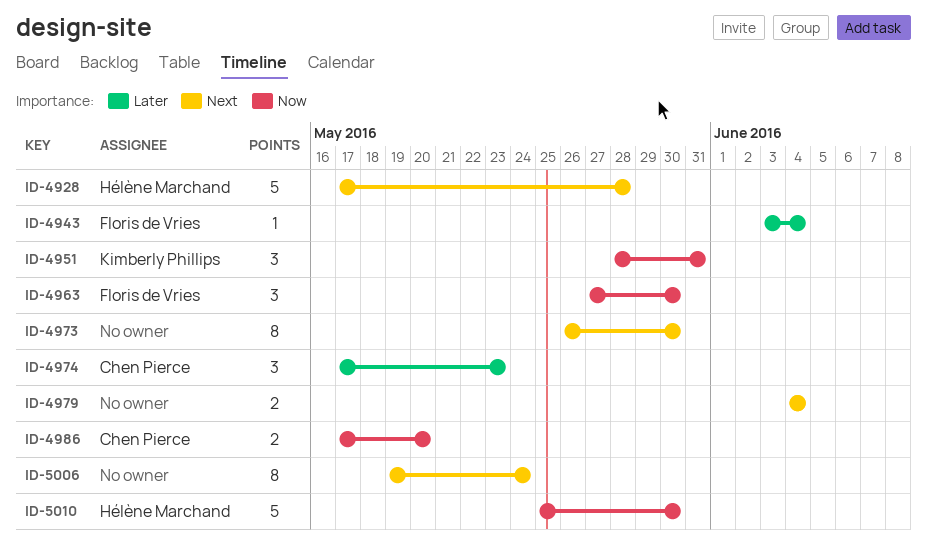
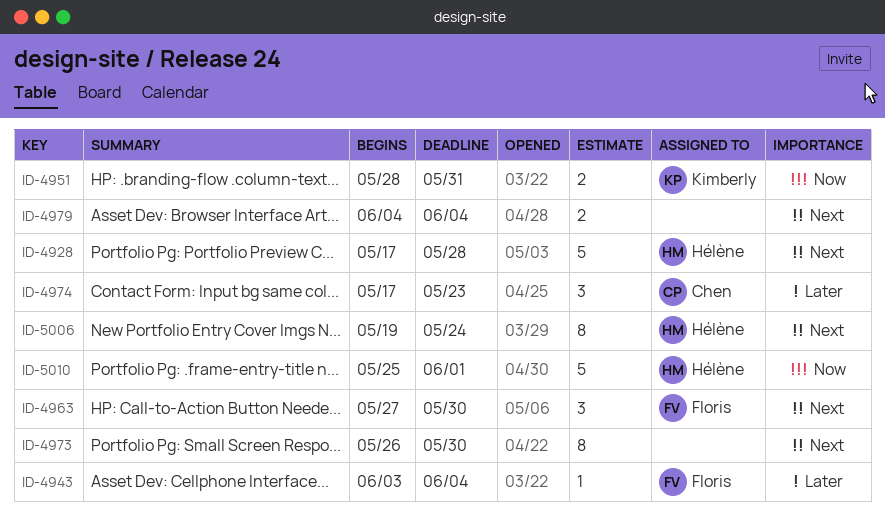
ID-4951, estimate: 3 -> 2
ID-4963, priority: Now -> Next
ID-4986: present -> none
ID-5006, owner: none -> Hélène Marchand
ID-5010, due: May 30 -> Jun 1

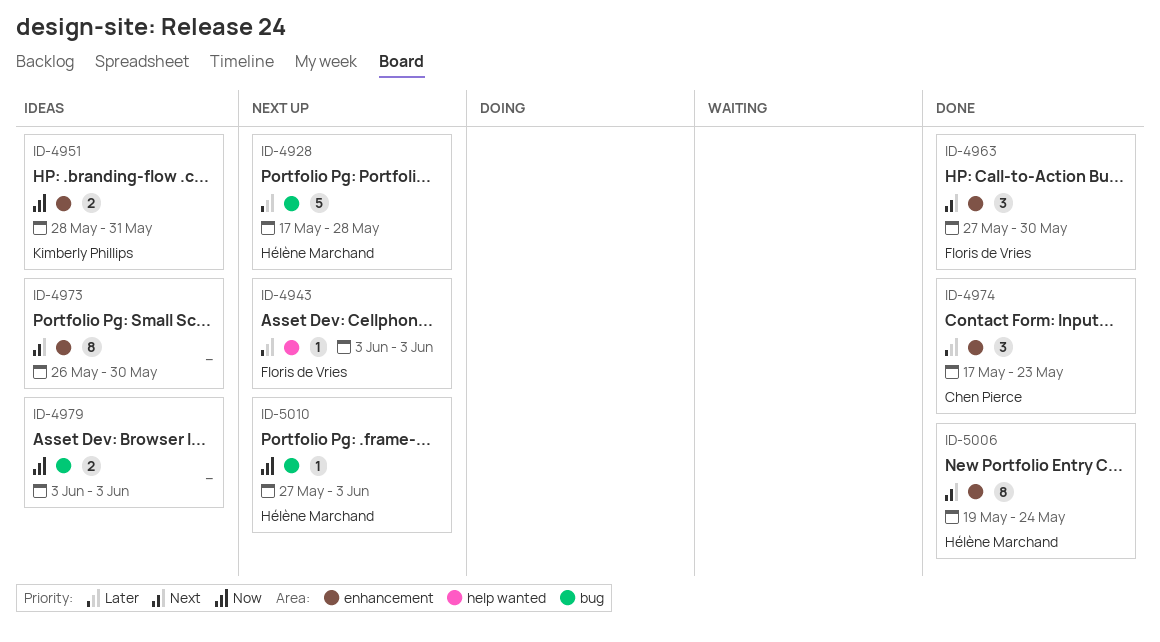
ID-4928, priority: Next -> Later
ID-4943, due: Jun 4 -> Jun 3
ID-4979, priority: Next -> Now
ID-4979, start: Jun 4 -> Jun 3
ID-4979, due: Jun 4 -> Jun 3
ID-5010, estimate: 5 -> 1
ID-5010, start: May 25 -> May 27
ID-5010, due: Jun 1 -> Jun 3

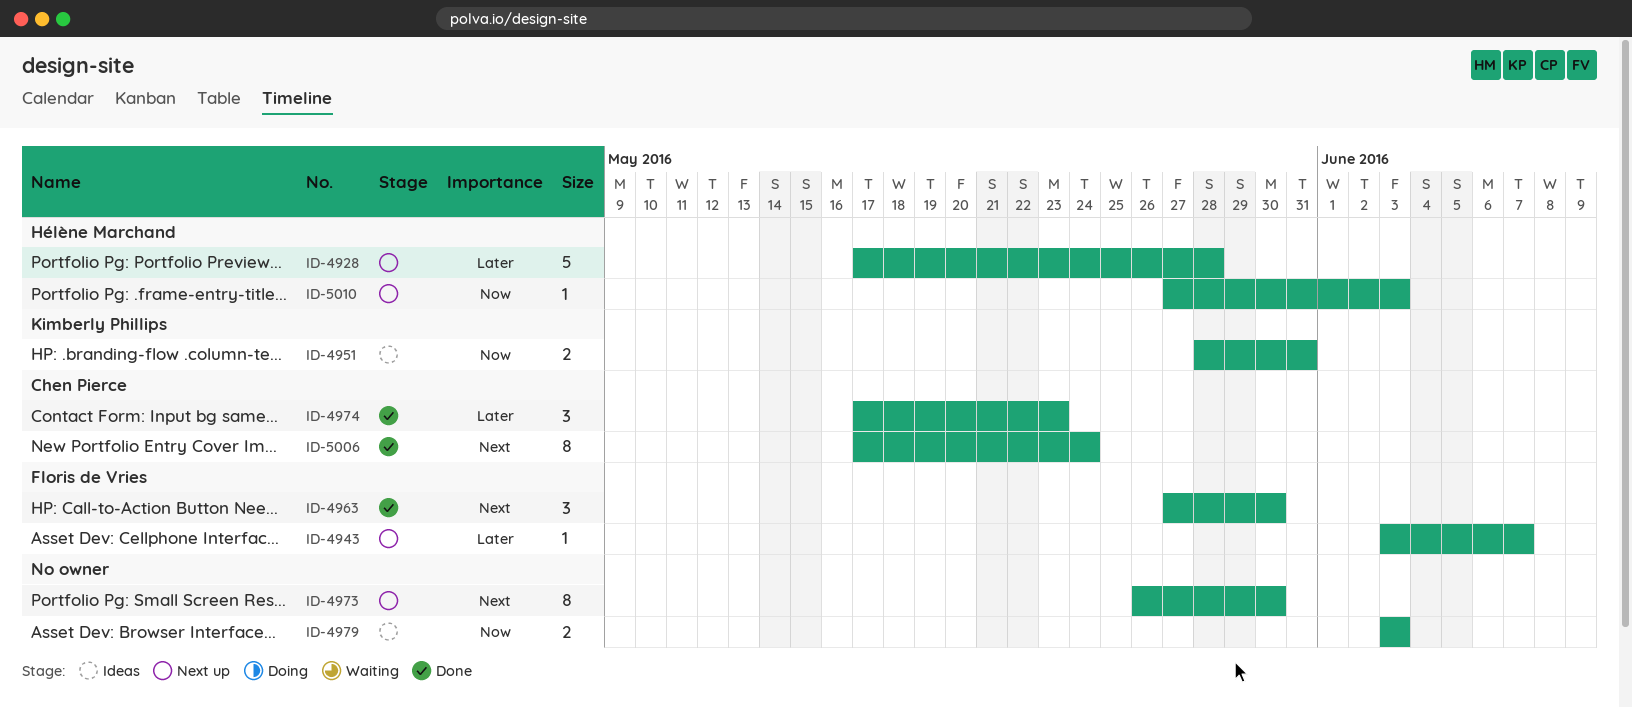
ID-4943, due: Jun 3 -> Jun 7
ID-4973, status: Ideas -> Next up
ID-5006, owner: Hélène Marchand -> Chen Pierce
ID-5006, start: May 19 -> May 17

